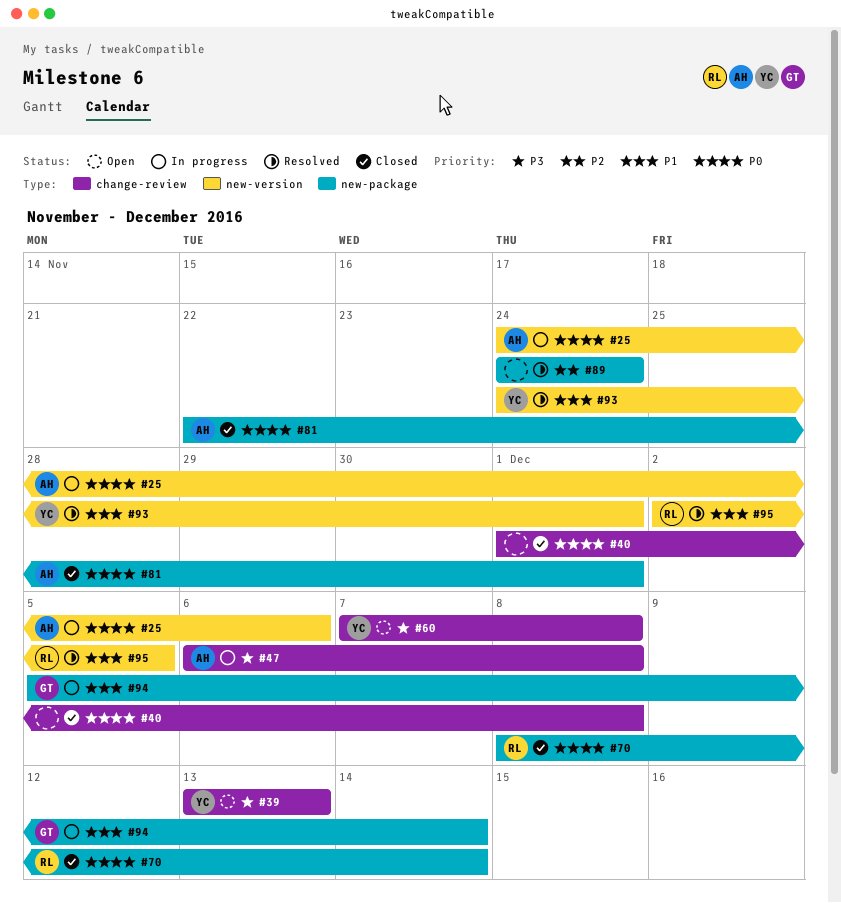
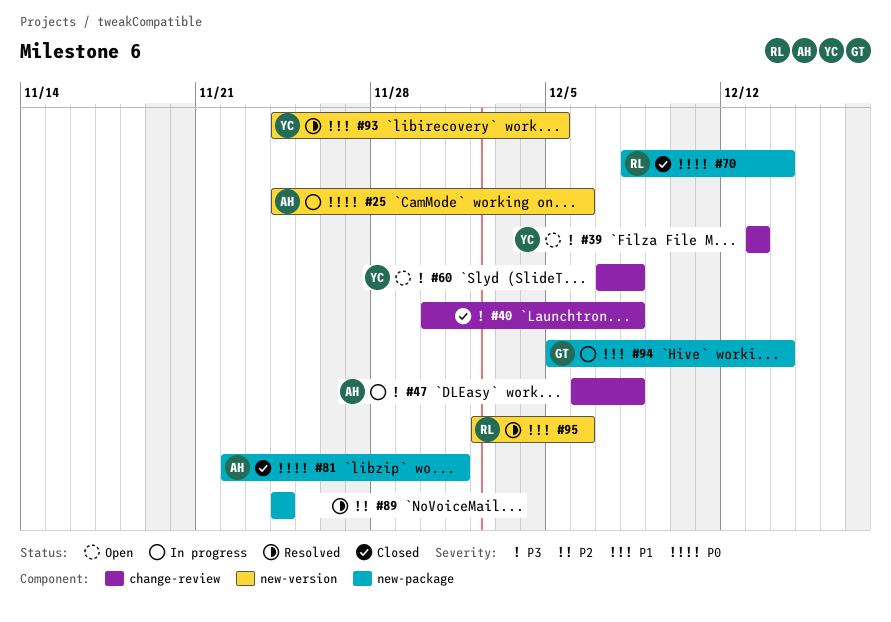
#40, priority: P0 -> P3
#40, start: Dec 1 -> Nov 30
#93, due: Dec 1 -> Dec 5
#95, due: Dec 5 -> Dec 6

